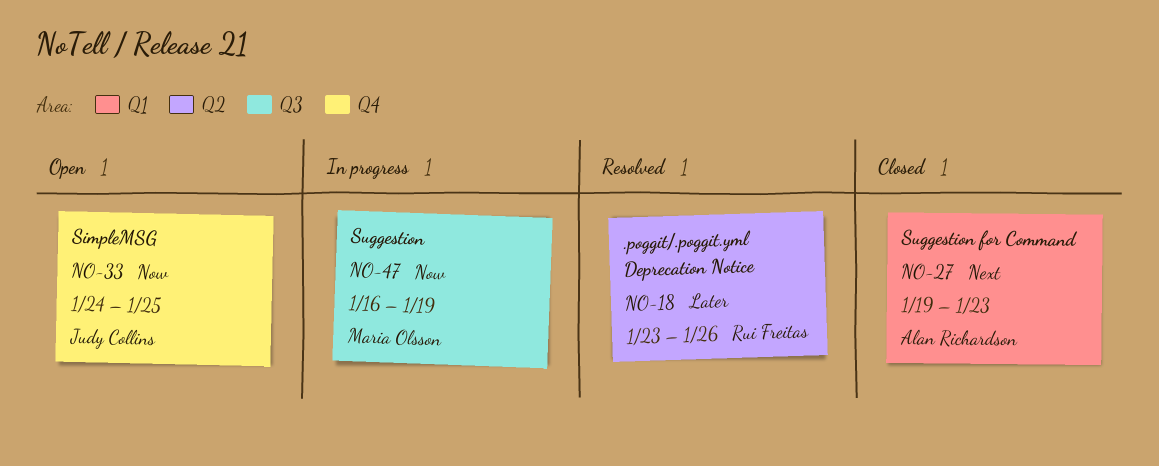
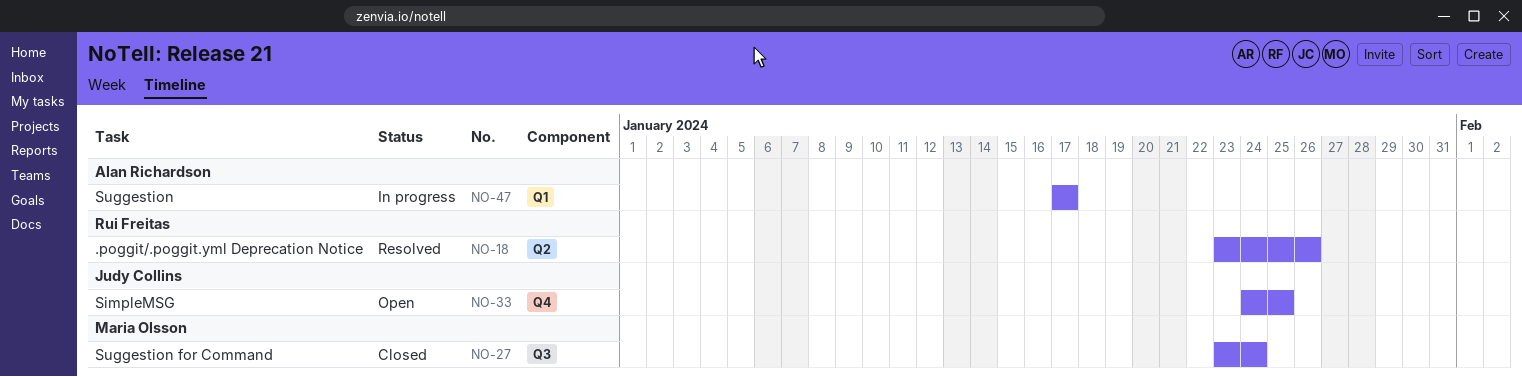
NO-27, owner: Alan Richardson -> Maria Olsson
NO-27, label: Q1 -> Q3
NO-27, start: Jan 19 -> Jan 23
NO-27, due: Jan 23 -> Jan 24
NO-47, owner: Maria Olsson -> Alan Richardson
NO-47, label: Q3 -> Q1
NO-47, start: Jan 16 -> Jan 17
NO-47, due: Jan 19 -> Jan 17

